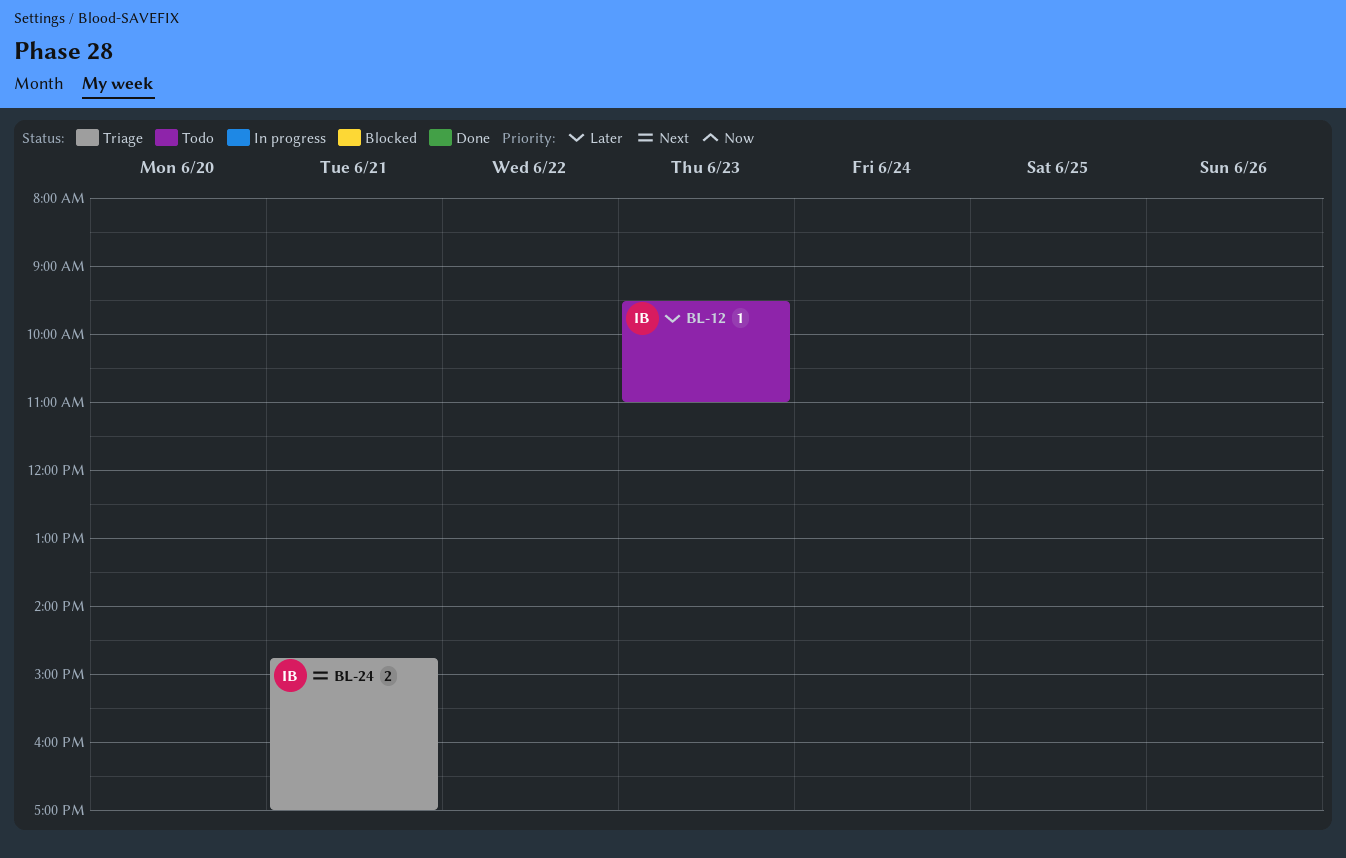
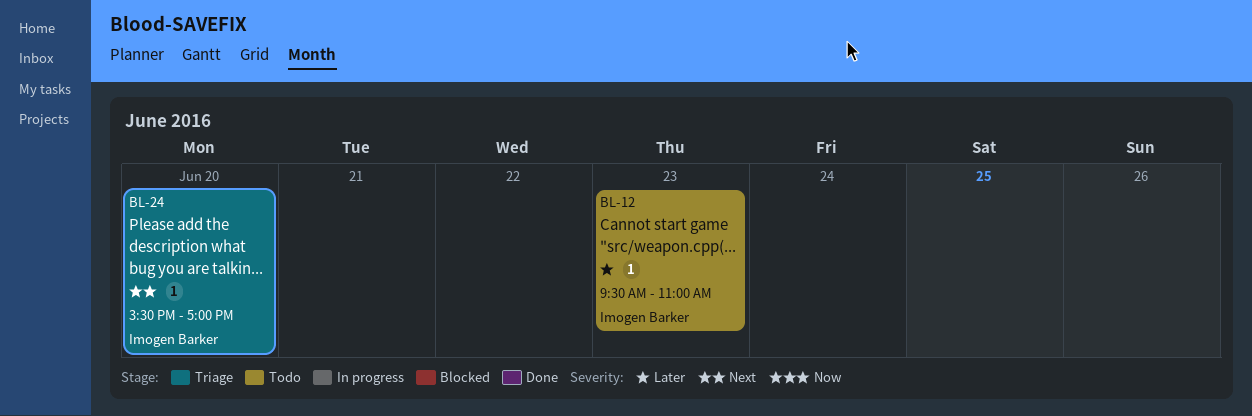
BL-24, estimate: 2 -> 1
BL-24, day: Jun 21 -> Jun 20
BL-24, begins: 14:45 -> 15:30

